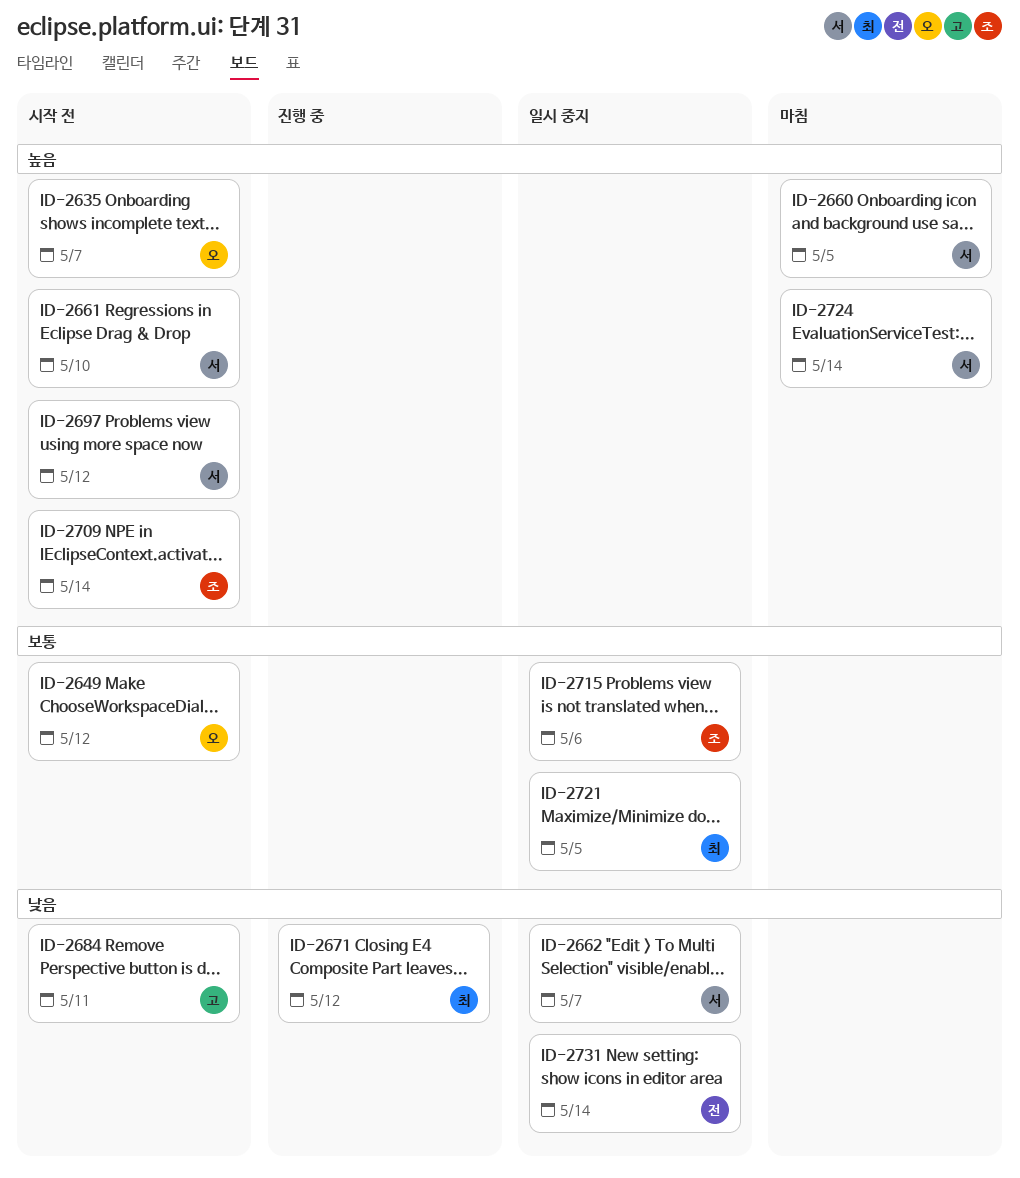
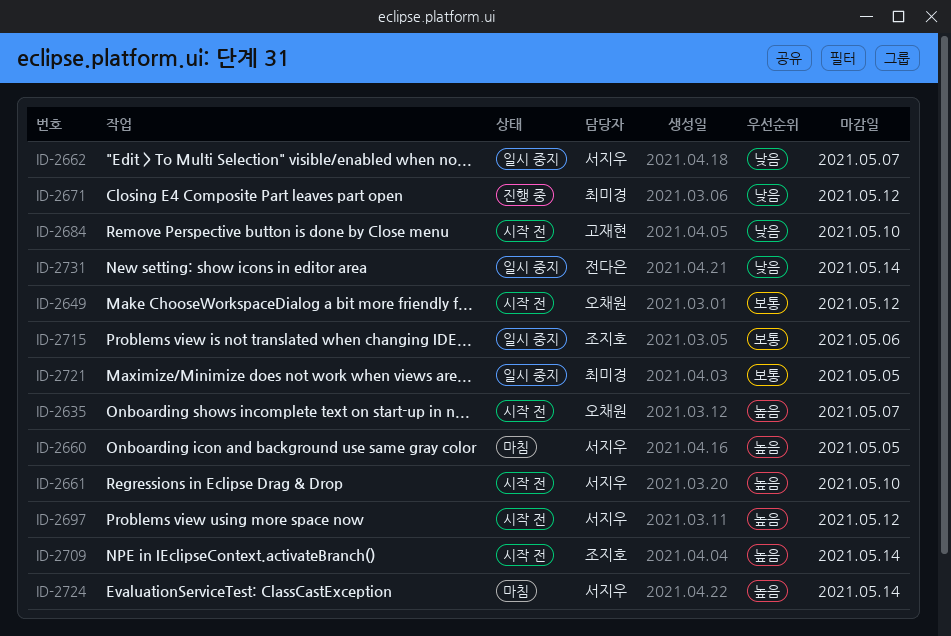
ID-2684, due: May 11 -> May 10

